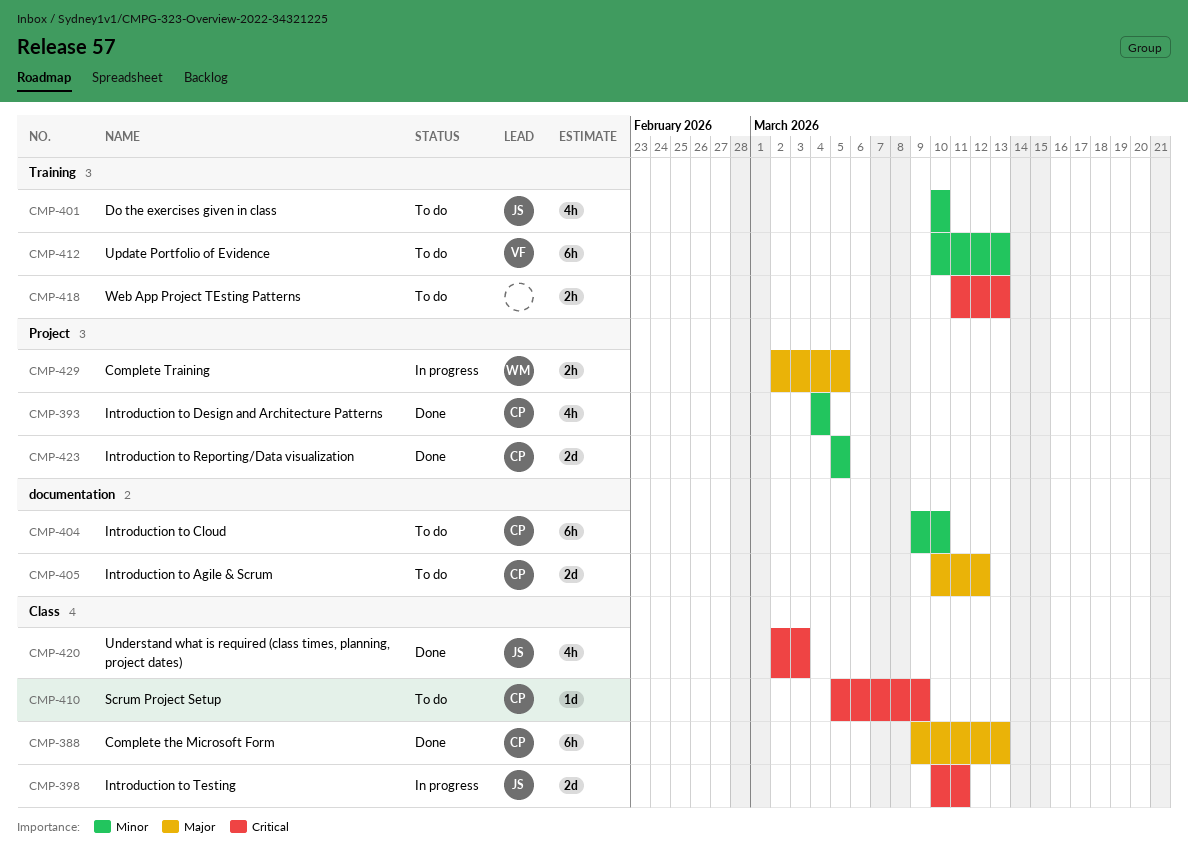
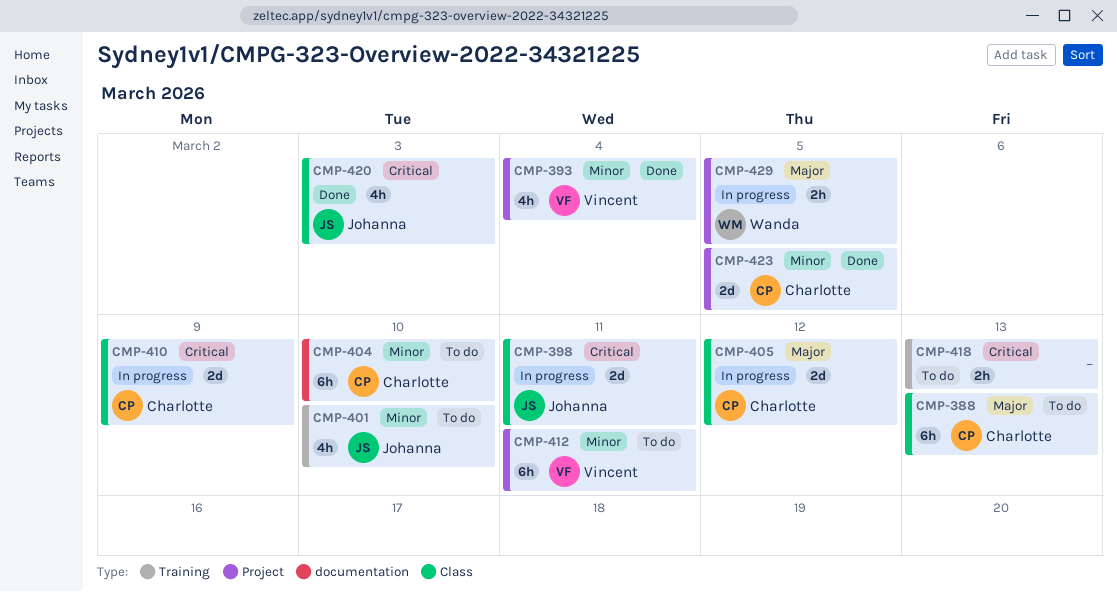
CMP-388, status: Done -> To do
CMP-393, owner: Charlotte -> Vincent
CMP-405, status: To do -> In progress
CMP-405, label: documentation -> Class
CMP-410, status: To do -> In progress
CMP-410, estimate: 1d -> 2d
CMP-412, label: Training -> Project
CMP-412, due: Mar 13 -> Mar 11

